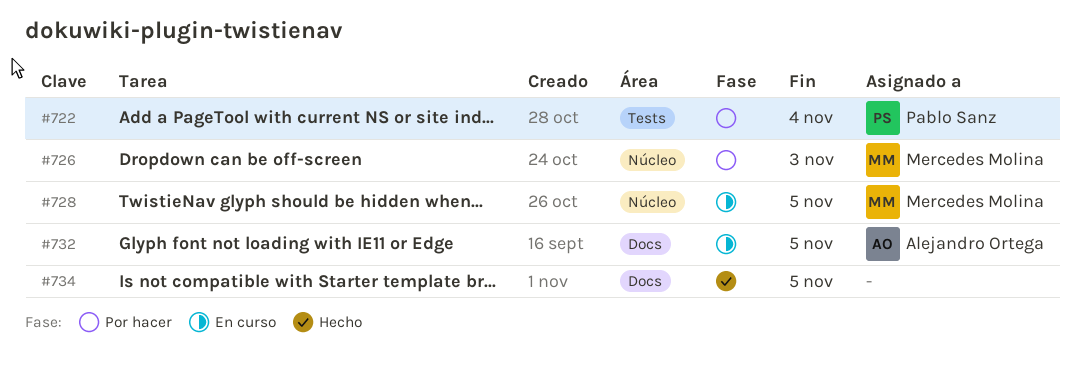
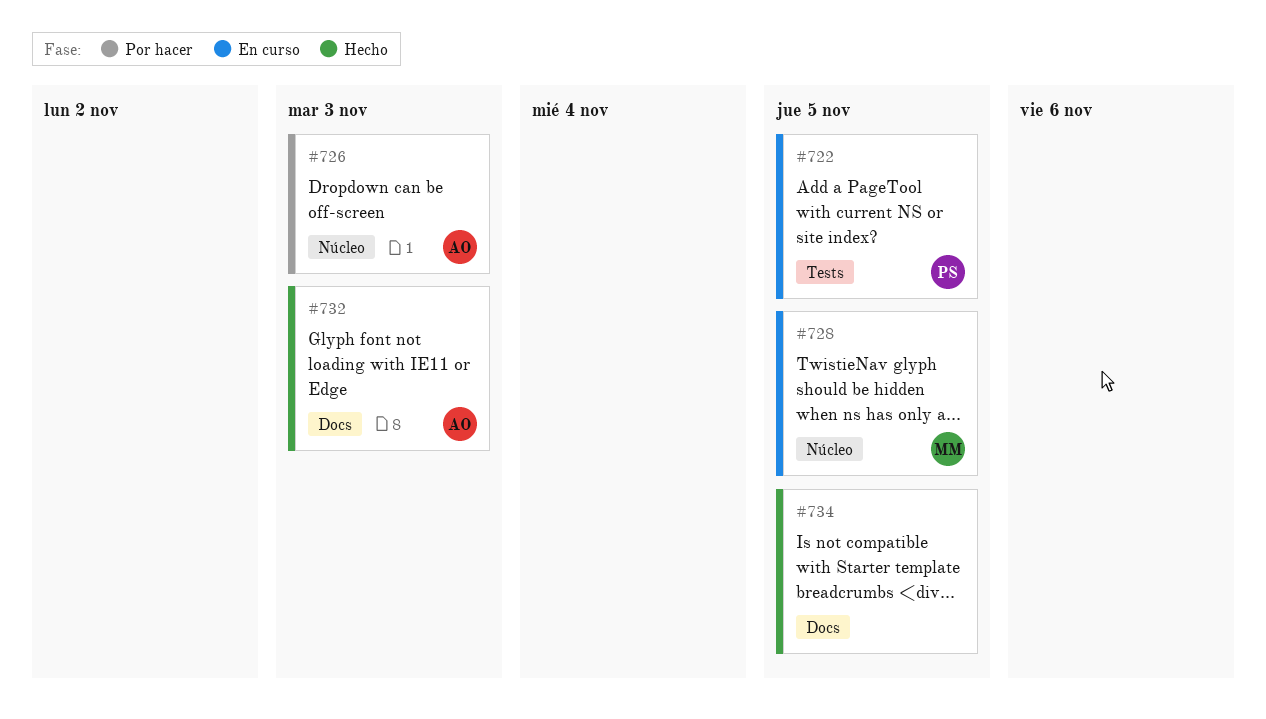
#722, status: Por hacer -> En curso
#722, due: Nov 4 -> Nov 5
#726, owner: Mercedes Molina -> Alejandro Ortega
#732, status: En curso -> Hecho
#732, due: Nov 5 -> Nov 3

